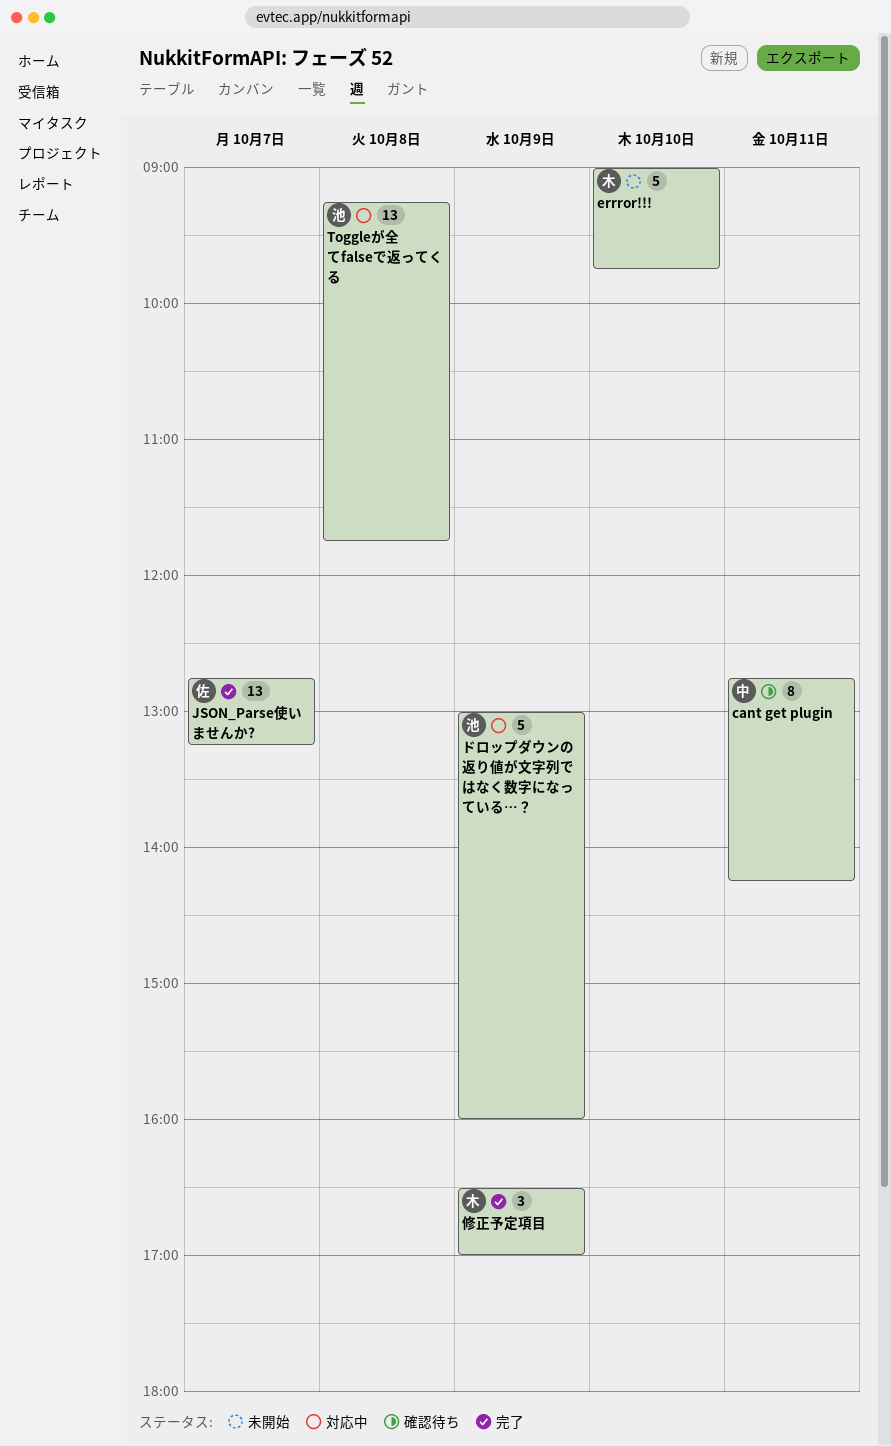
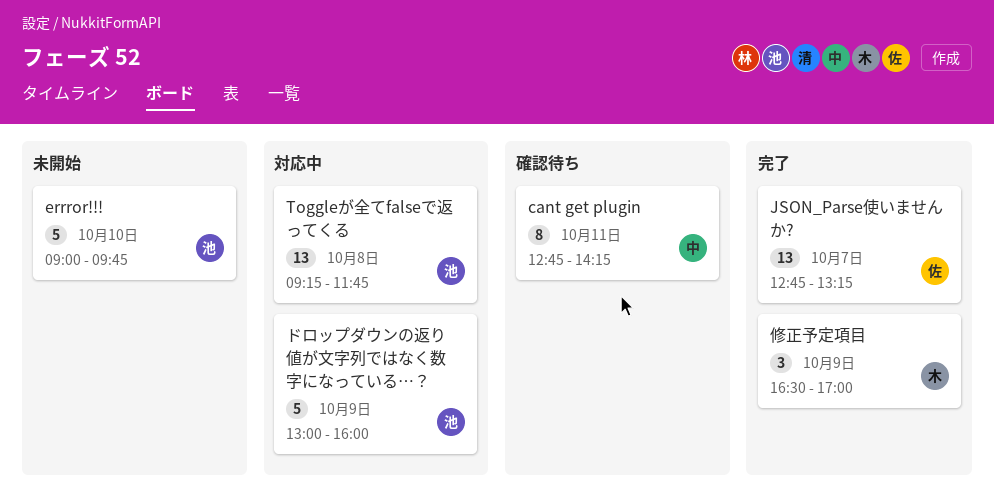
errror!!!, owner: 木 -> 池

